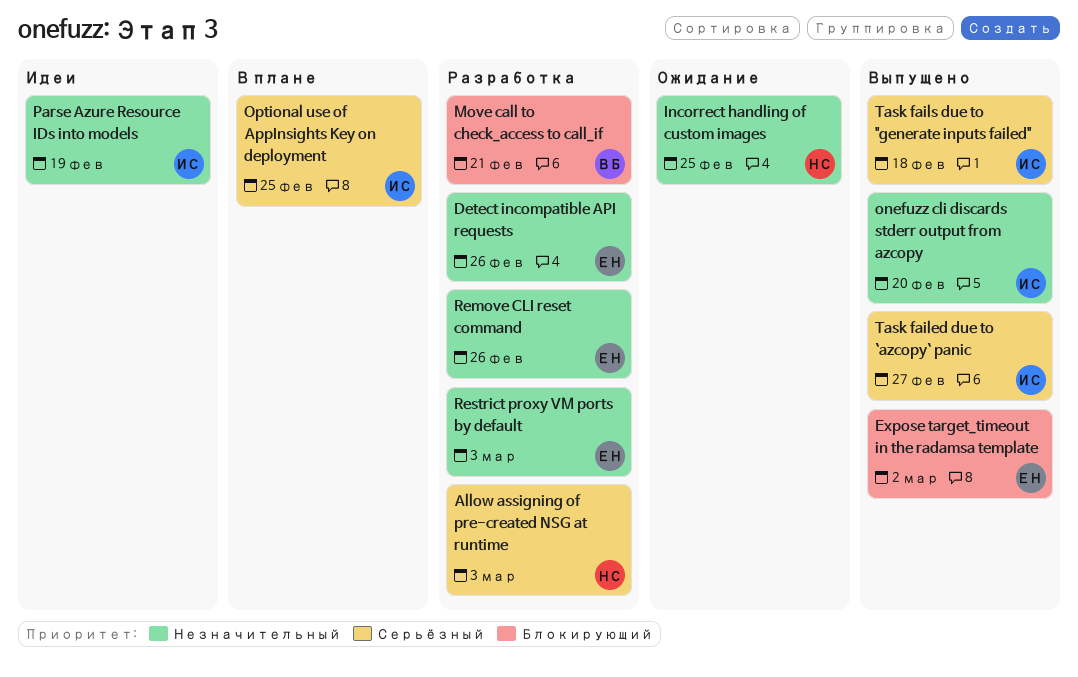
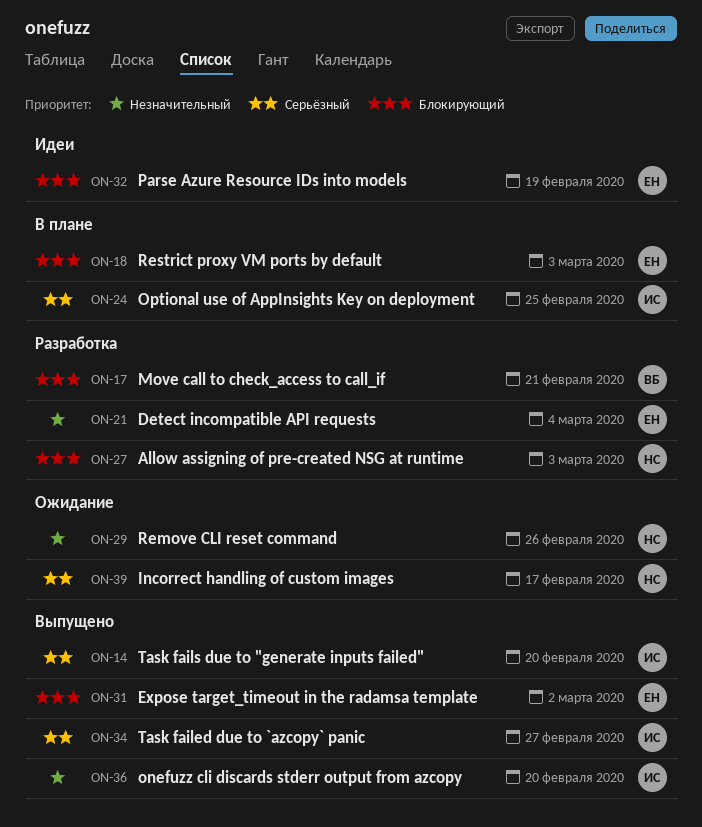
Allow assigning of pre-created NSG at runtime, priority: Серьёзный -> Блокирующий
Detect incompatible API requests, due: Feb 26 -> Mar 4
Incorrect handling of custom images, priority: Незначительный -> Серьёзный
Incorrect handling of custom images, due: Feb 25 -> Feb 17
Parse Azure Resource IDs into models, owner: ИС -> ЕН
Parse Azure Resource IDs into models, priority: Незначительный -> Блокирующий
Remove CLI reset command, status: Разработка -> Ожидание
Remove CLI reset command, owner: ЕН -> НС
Restrict proxy VM ports by default, status: Разработка -> В плане
Restrict proxy VM ports by default, priority: Незначительный -> Блокирующий
Task fails due to "generate inputs failed", due: Feb 18 -> Feb 20

